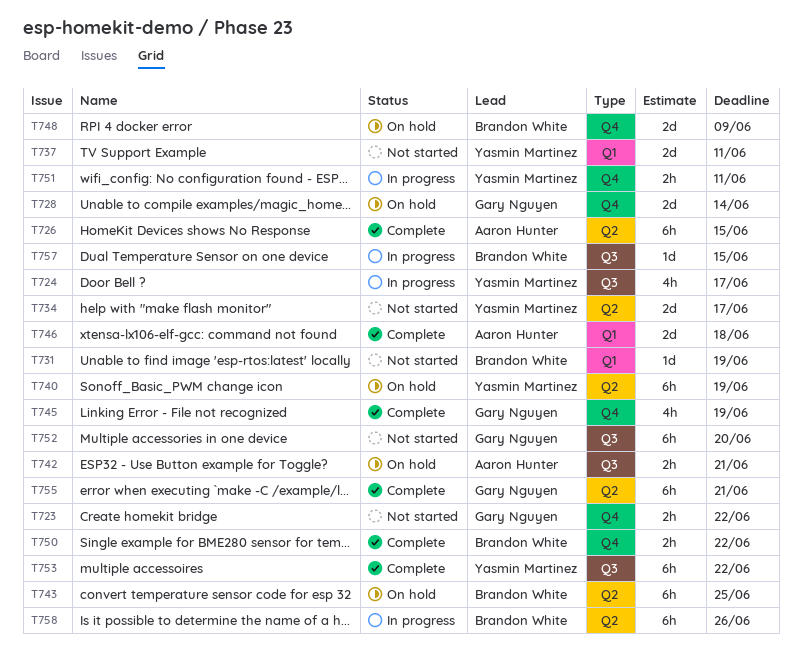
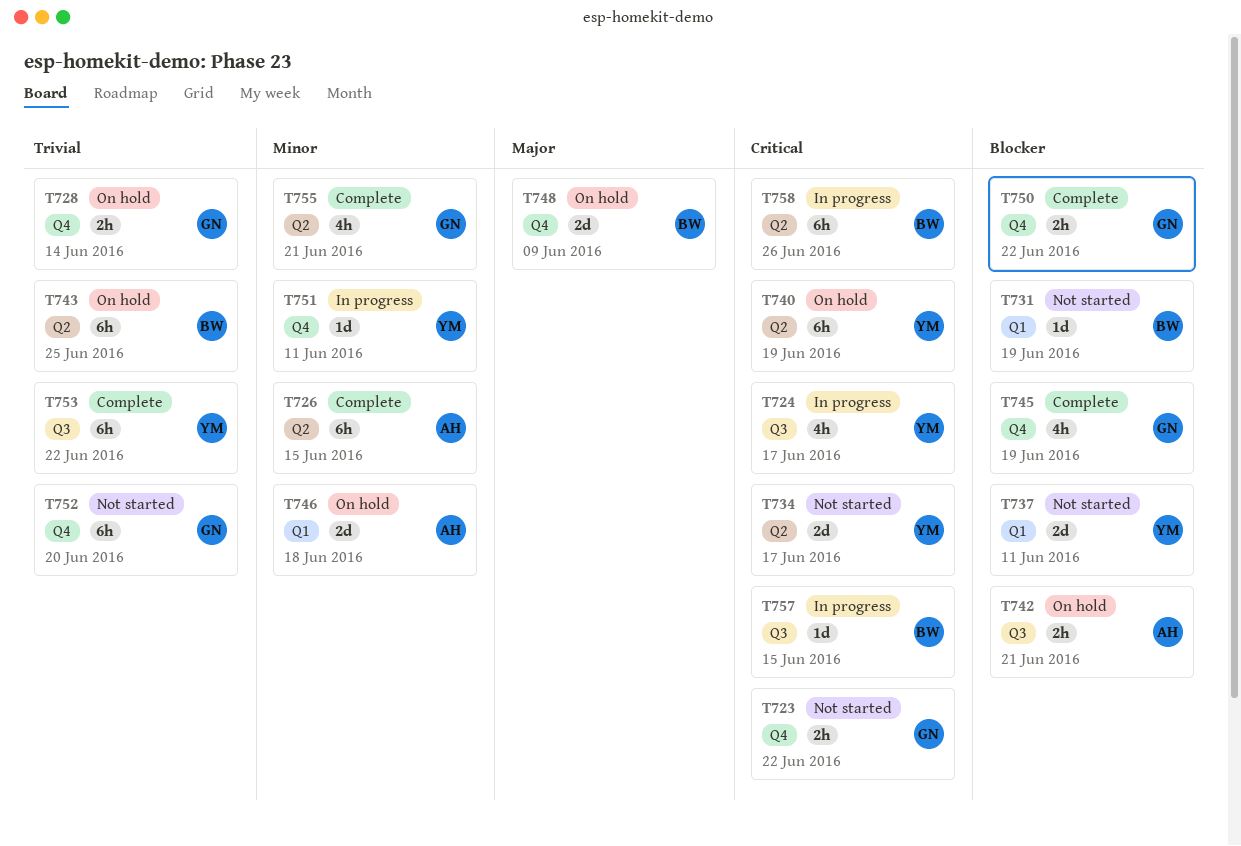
T728, estimate: 2d -> 2h
T746, status: Complete -> On hold
T750, owner: Brandon White -> Gary Nguyen
T751, estimate: 2h -> 1d
T752, label: Q3 -> Q4
T755, estimate: 6h -> 4h

